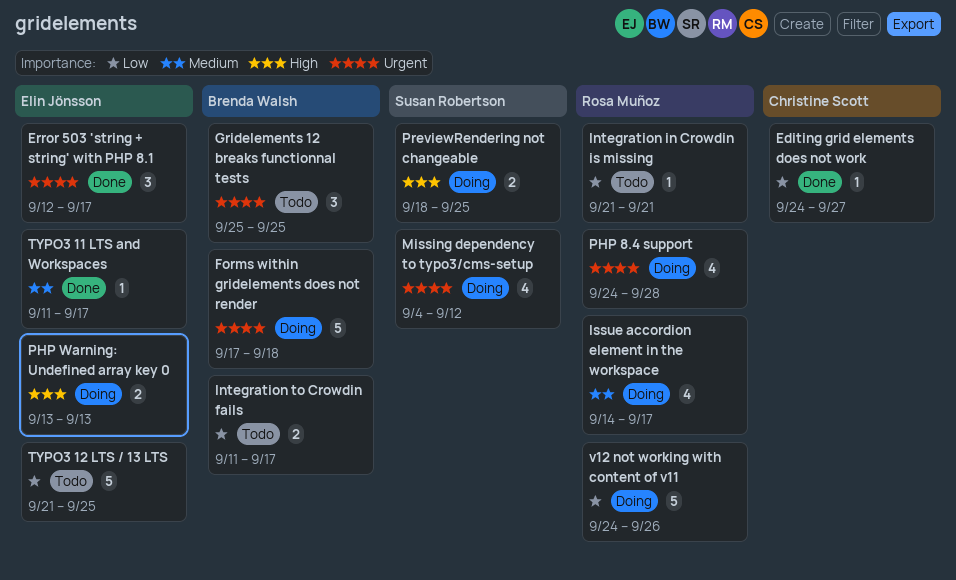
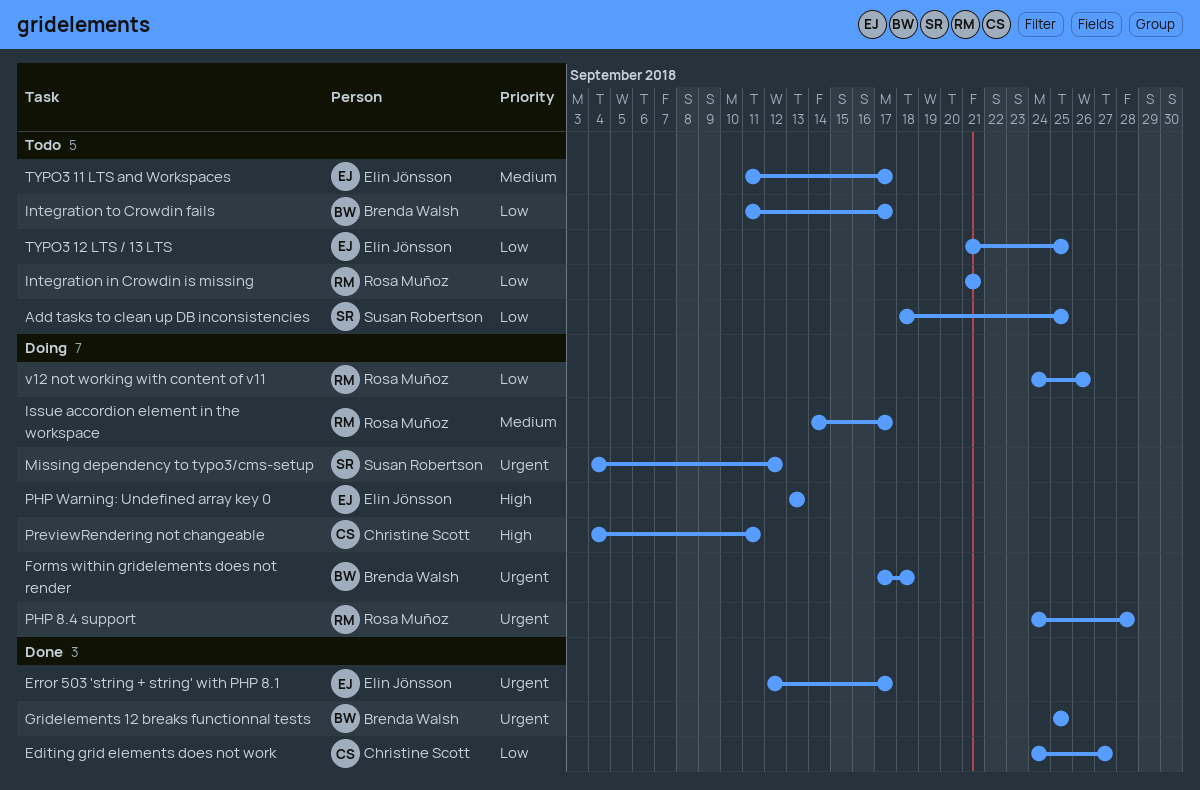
Add tasks to clean up DB inconsistencies: none -> present
Gridelements 12 breaks functionnal tests, status: Todo -> Done
PreviewRendering not changeable, owner: Susan Robertson -> Christine Scott
PreviewRendering not changeable, start: Sep 18 -> Sep 4
PreviewRendering not changeable, due: Sep 25 -> Sep 11
TYPO3 11 LTS and Workspaces, status: Done -> Todo

